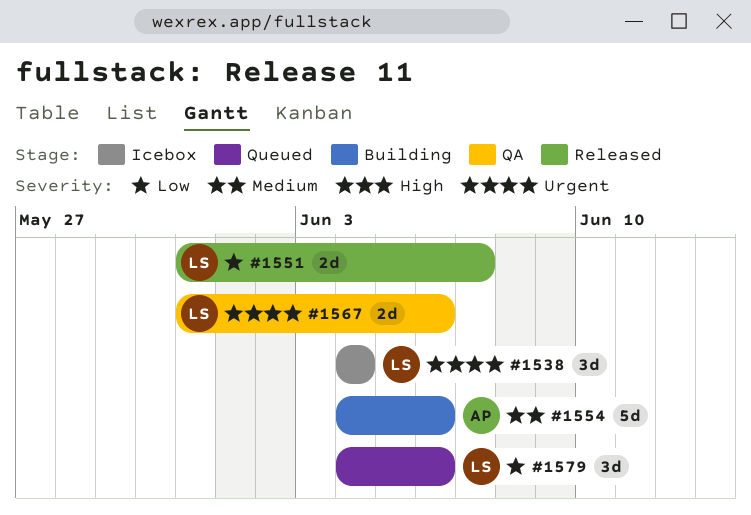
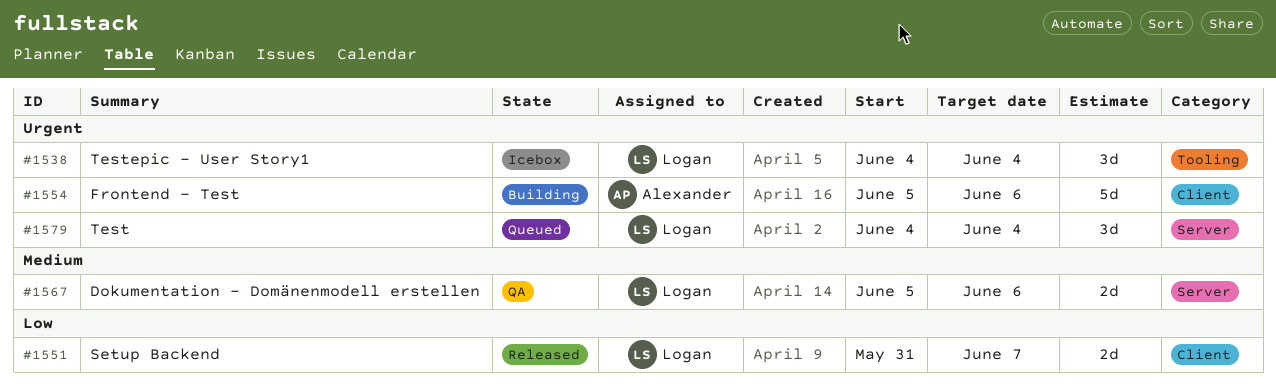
#1554, priority: Medium -> Urgent
#1554, start: Jun 4 -> Jun 5
#1567, priority: Urgent -> Medium
#1567, start: May 31 -> Jun 5
#1579, priority: Low -> Urgent
#1579, due: Jun 6 -> Jun 4

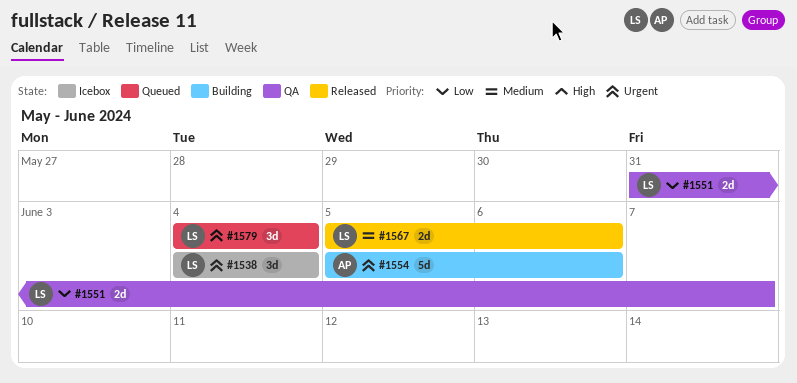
#1551, status: Released -> QA
#1567, status: QA -> Released

